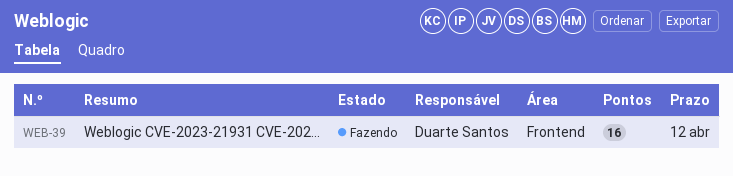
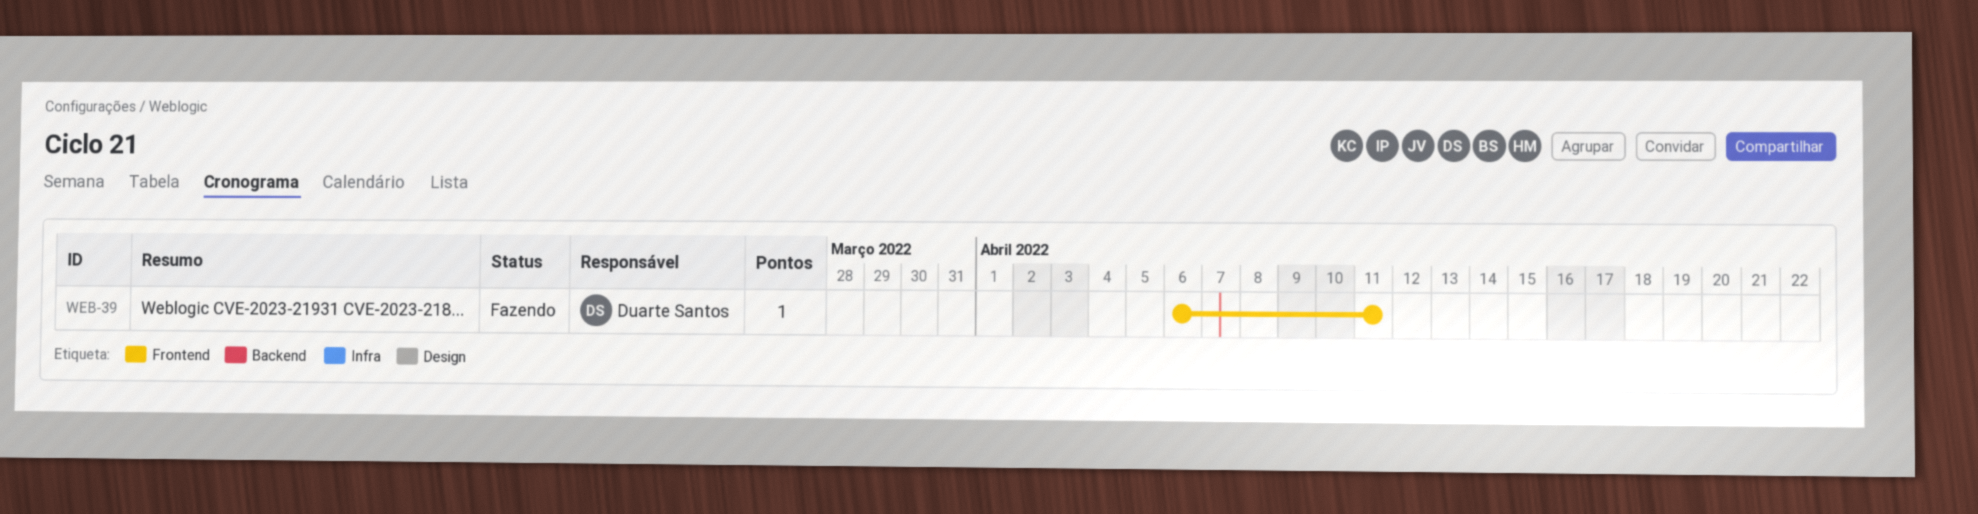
WEB-39, estimate: 16 -> 1
WEB-39, due: Apr 12 -> Apr 11

